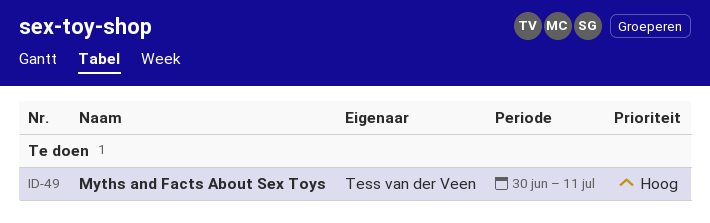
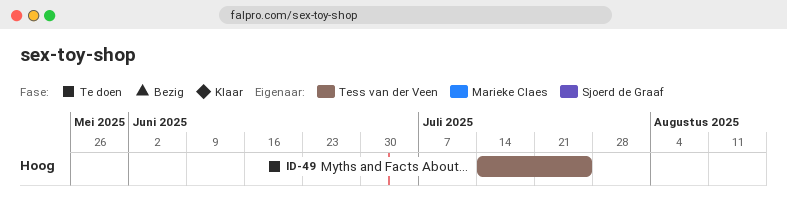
ID-49, start: Jun 30 -> Jul 14
ID-49, due: Jul 11 -> Jul 25

